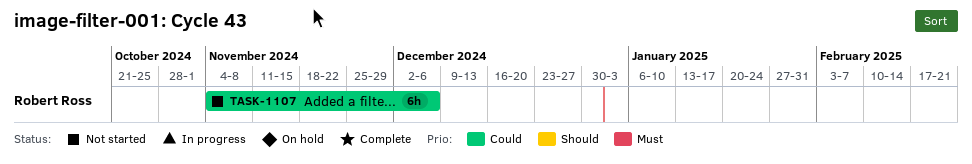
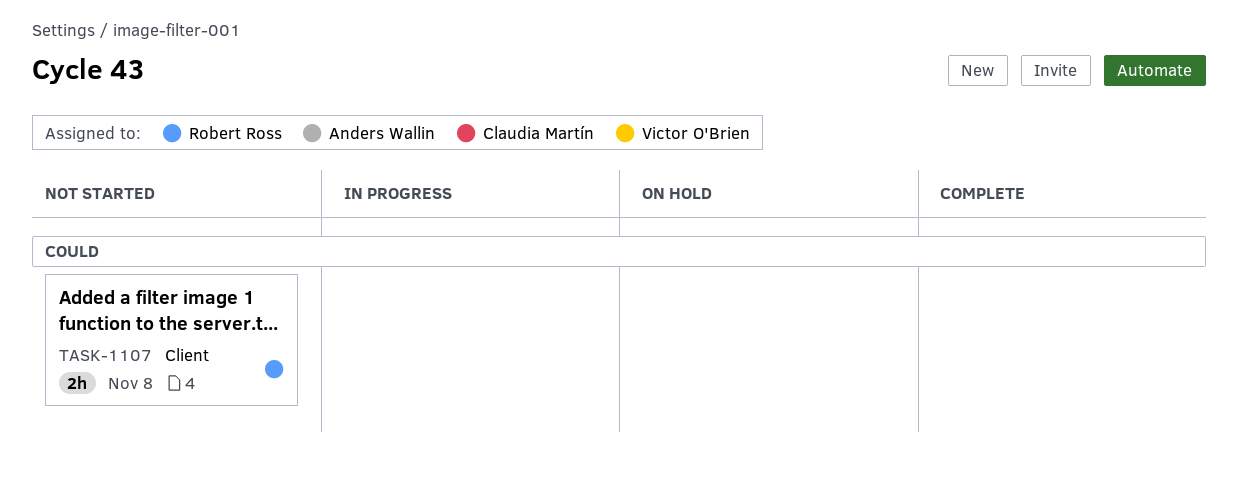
TASK-1107, estimate: 6h -> 2h
TASK-1107, due: Dec 6 -> Nov 8

